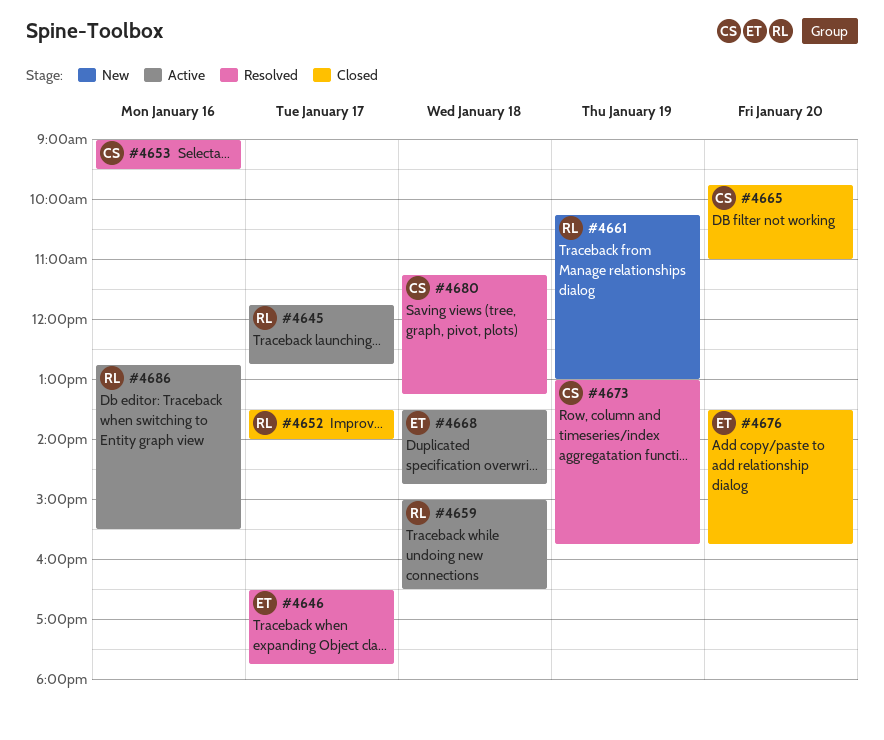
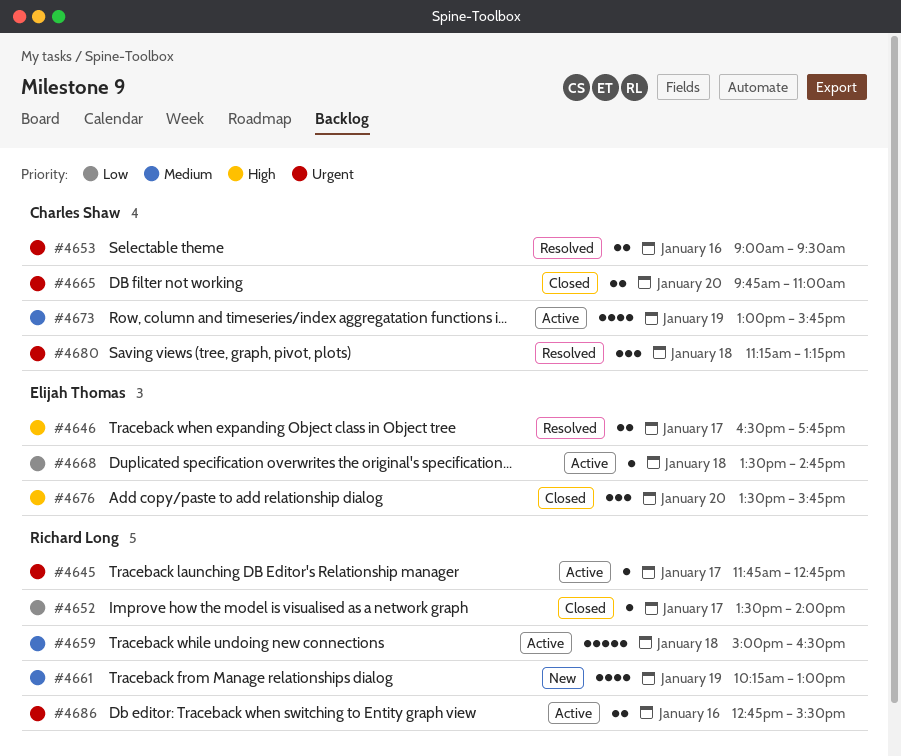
#4673, status: Resolved -> Active

